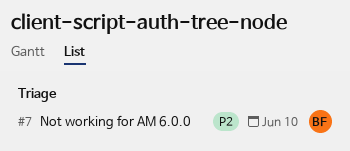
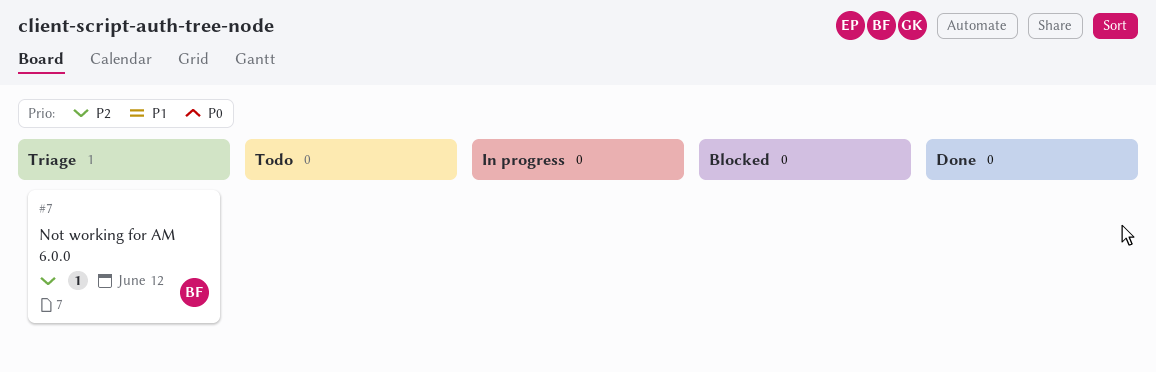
#7, due: Jun 10 -> Jun 12

